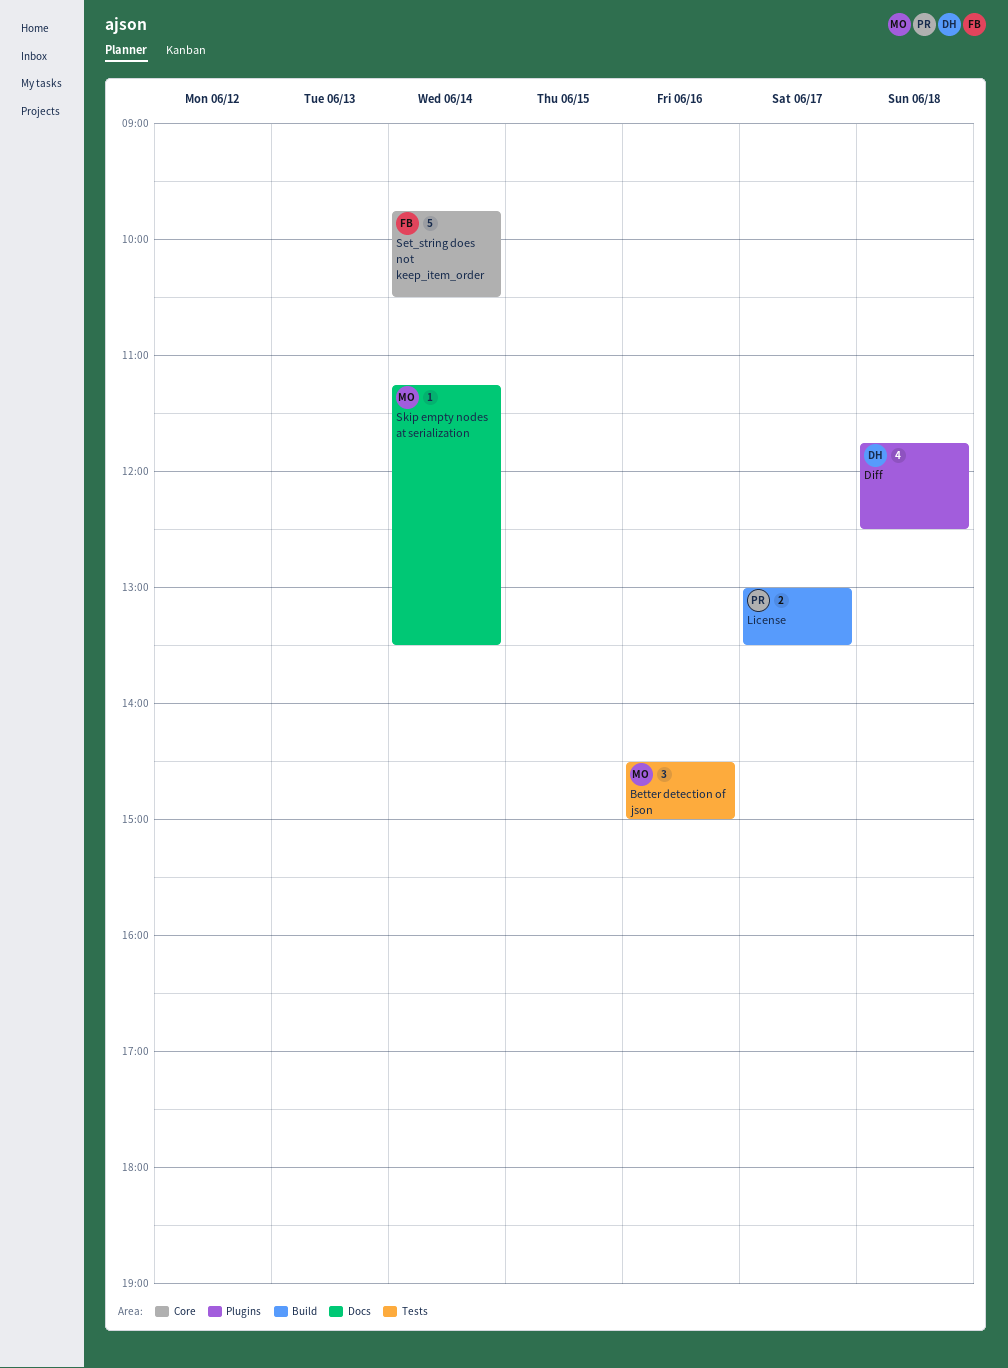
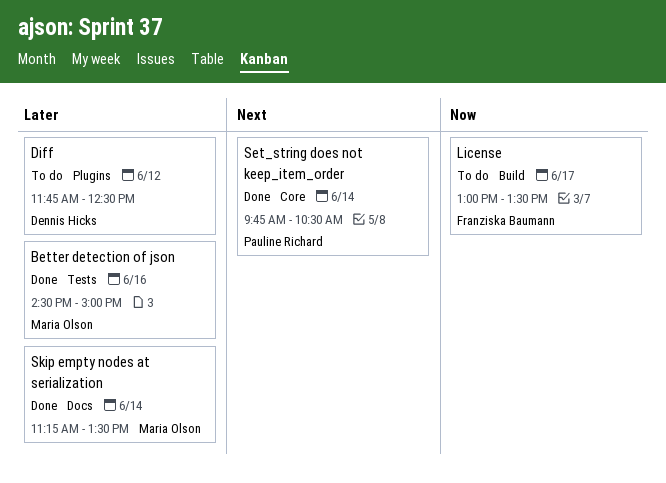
Diff, day: Jun 18 -> Jun 12
License, owner: Pauline Richard -> Franziska Baumann
Set_string does not keep_item_order, owner: Franziska Baumann -> Pauline Richard

